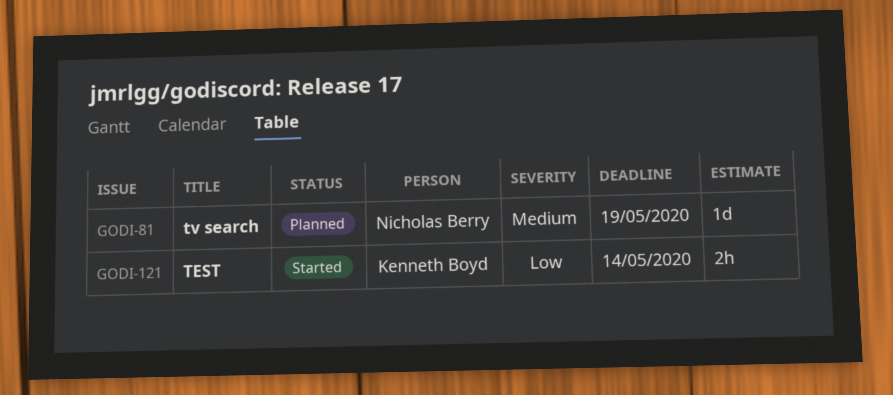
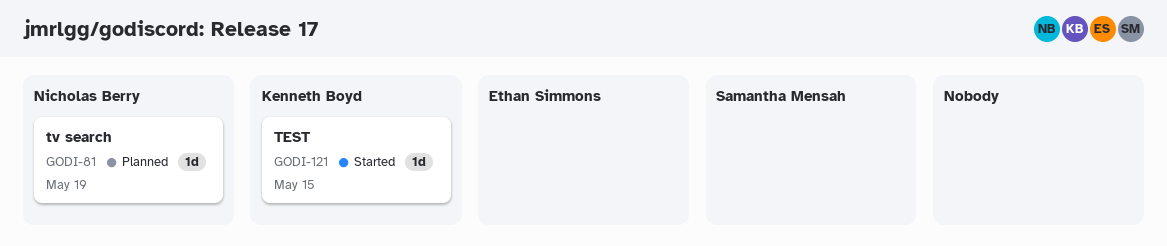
GODI-121, estimate: 2h -> 1d
GODI-121, due: May 14 -> May 15

